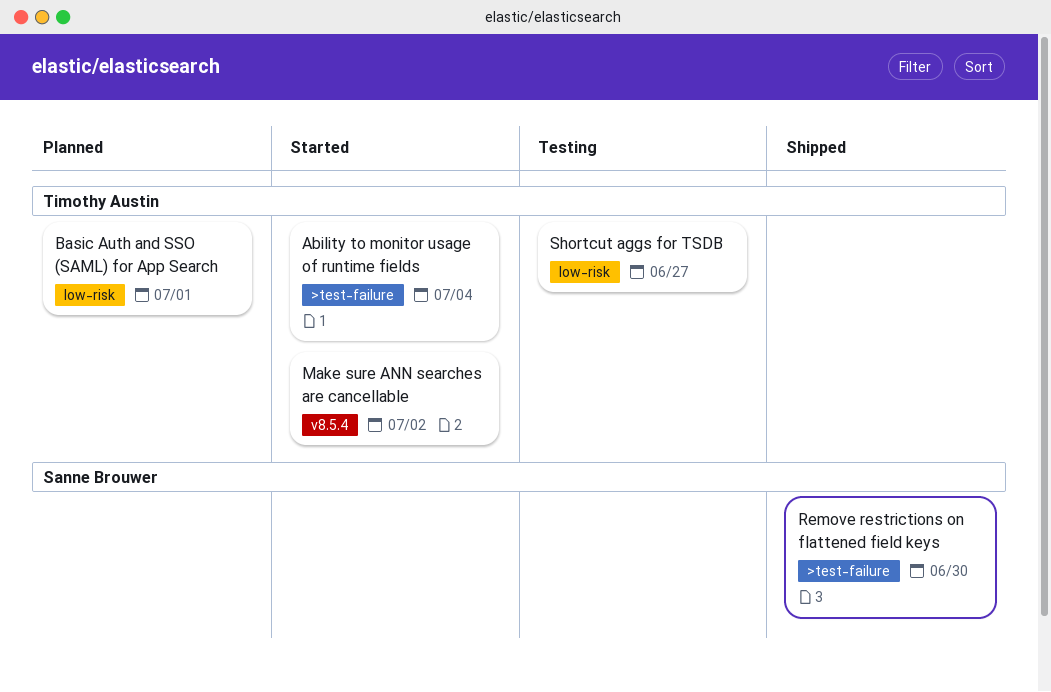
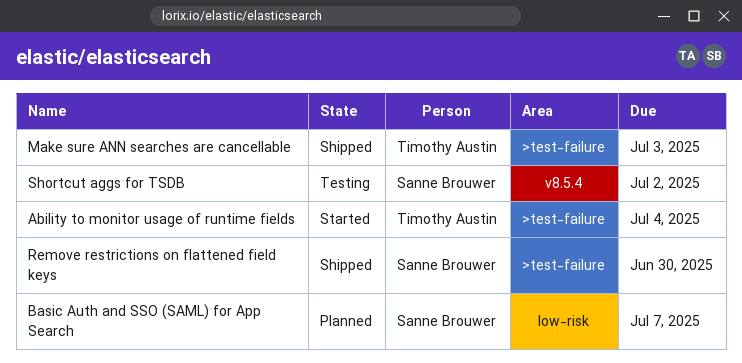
Basic Auth and SSO (SAML) for App Search, owner: Timothy Austin -> Sanne Brouwer
Basic Auth and SSO (SAML) for App Search, due: Jul 1 -> Jul 7
Make sure ANN searches are cancellable, status: Started -> Shipped
Make sure ANN searches are cancellable, label: v8.5.4 -> >test-failure
Make sure ANN searches are cancellable, due: Jul 2 -> Jul 3
Shortcut aggs for TSDB, owner: Timothy Austin -> Sanne Brouwer
Shortcut aggs for TSDB, label: low-risk -> v8.5.4
Shortcut aggs for TSDB, due: Jun 27 -> Jul 2

